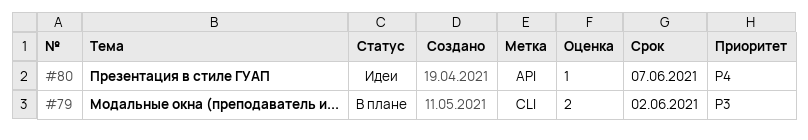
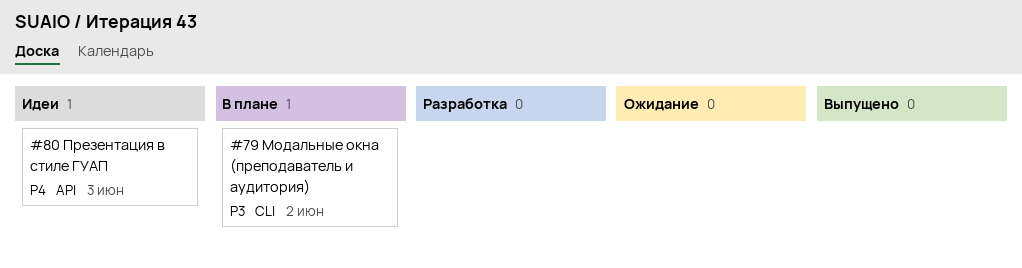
#80, due: Jun 7 -> Jun 3

